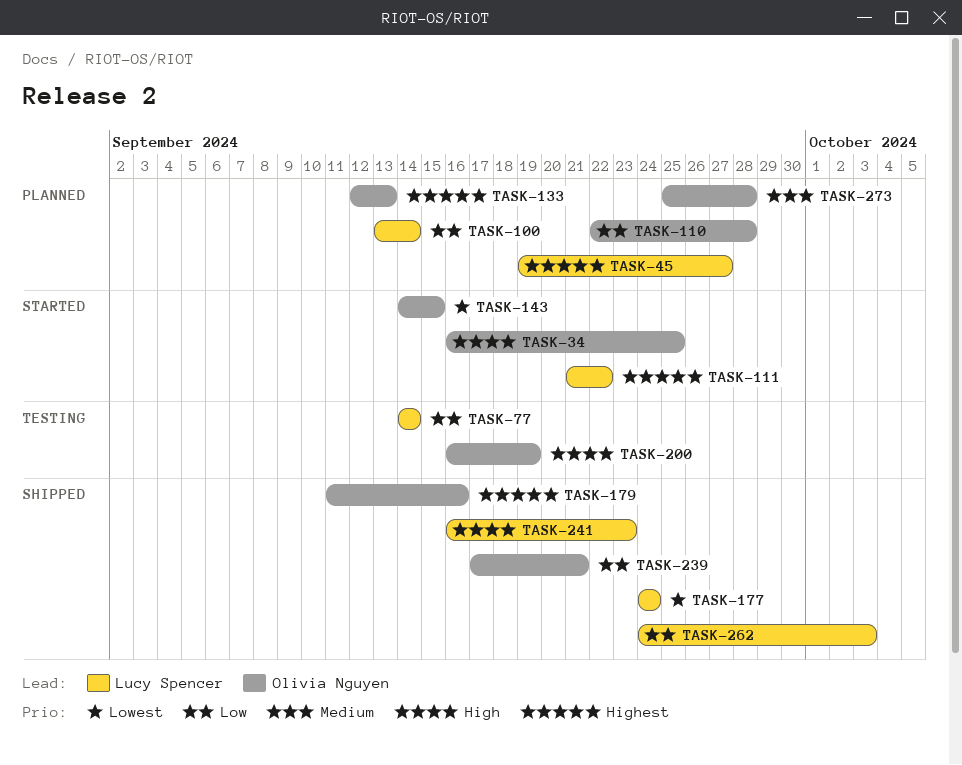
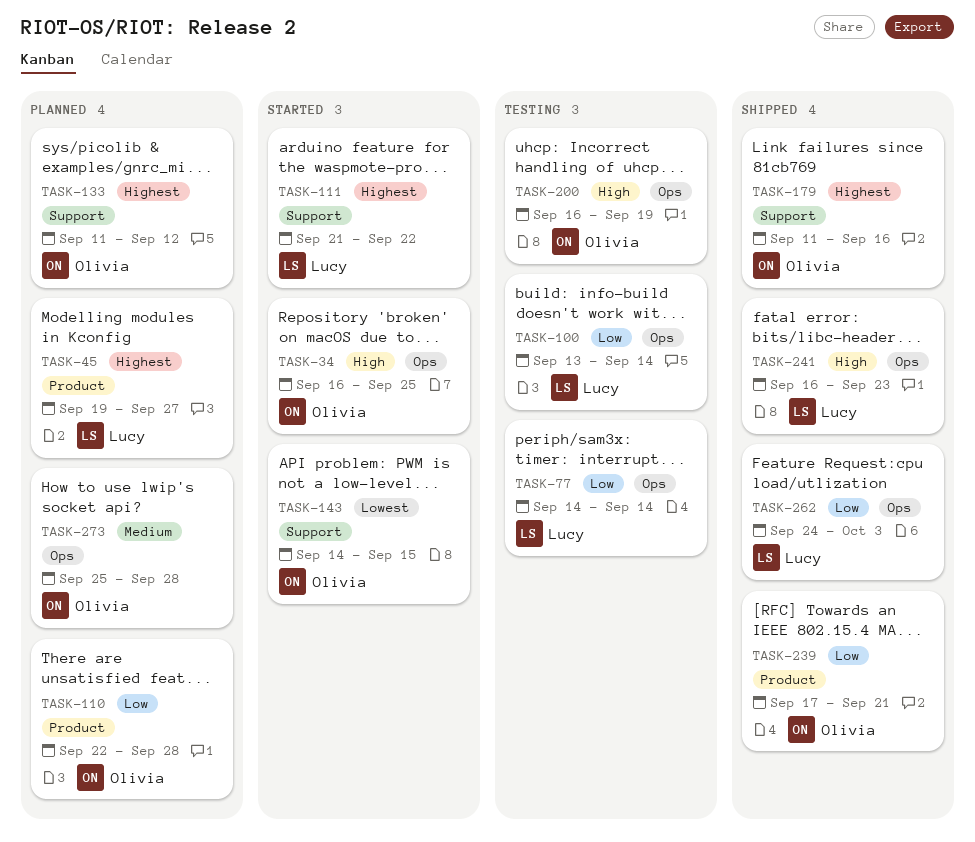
TASK-100, status: Planned -> Testing
TASK-133, start: Sep 12 -> Sep 11
TASK-133, due: Sep 13 -> Sep 12
TASK-177: present -> none

